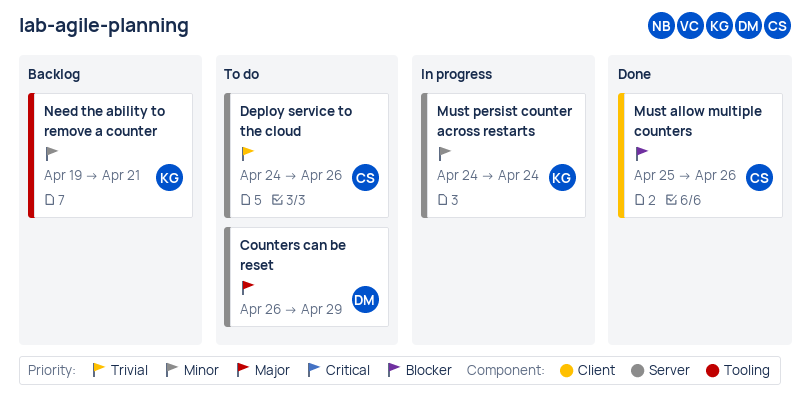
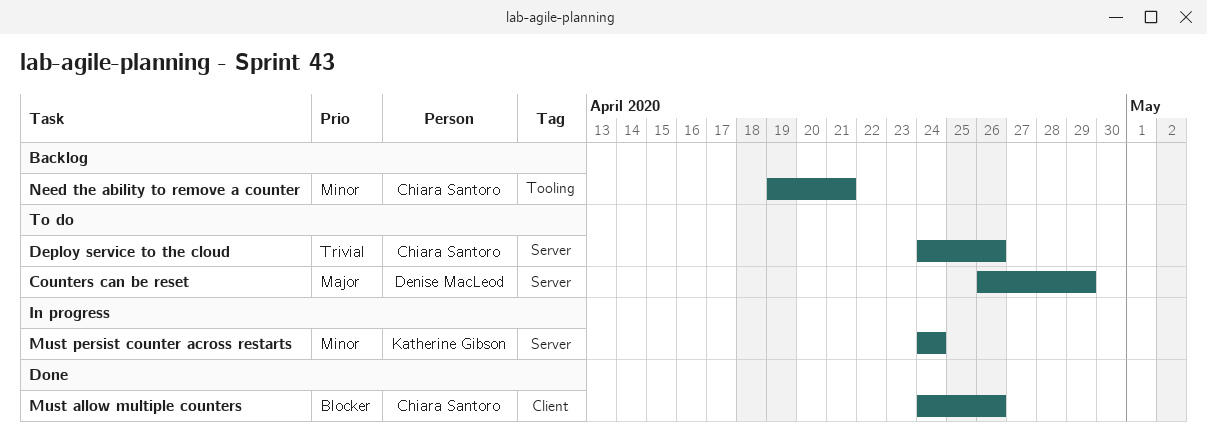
Must allow multiple counters, start: Apr 25 -> Apr 24
Need the ability to remove a counter, owner: Katherine Gibson -> Chiara Santoro

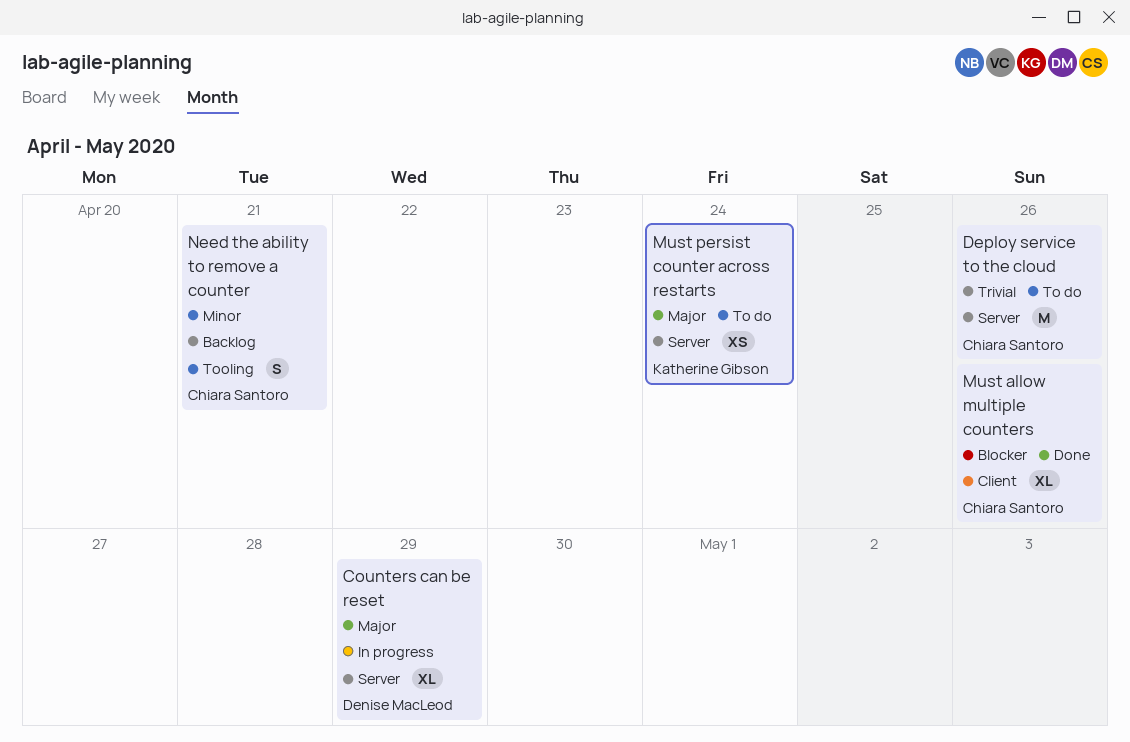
Counters can be reset, status: To do -> In progress
Must persist counter across restarts, status: In progress -> To do
Must persist counter across restarts, priority: Minor -> Major

